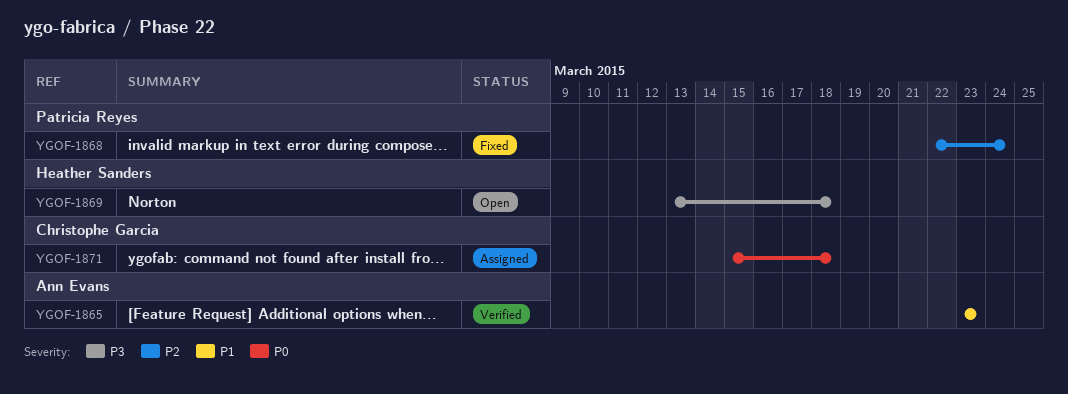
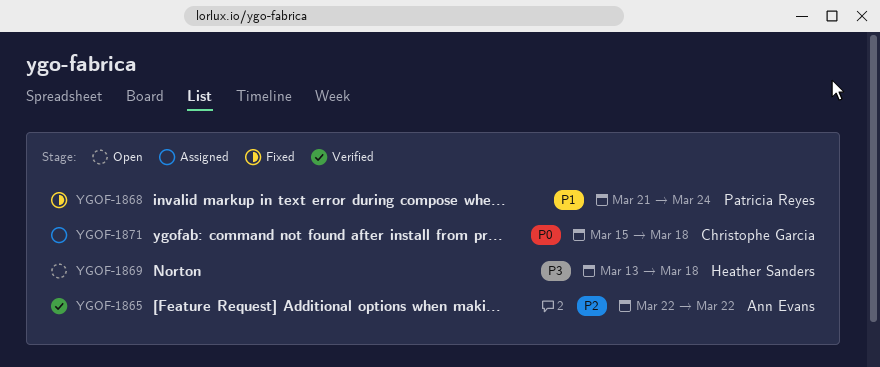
YGOF-1865, priority: P1 -> P2
YGOF-1865, start: Mar 23 -> Mar 22
YGOF-1865, due: Mar 23 -> Mar 22
YGOF-1868, priority: P2 -> P1
YGOF-1868, start: Mar 22 -> Mar 21

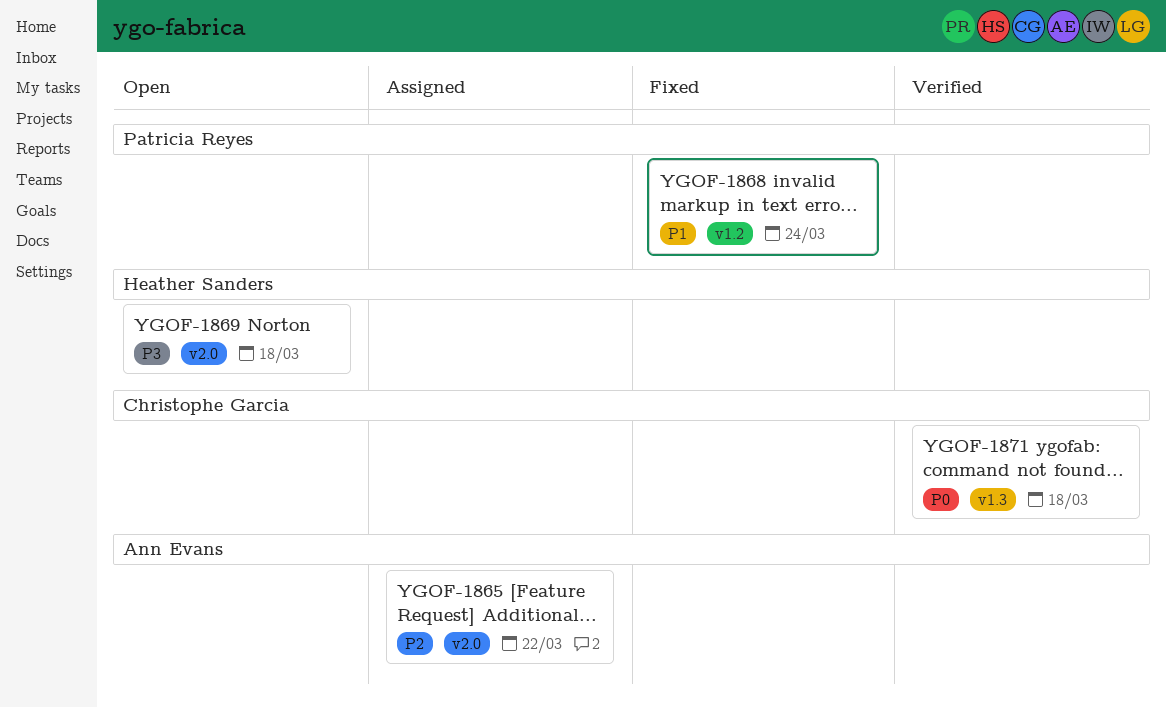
YGOF-1865, status: Verified -> Assigned
YGOF-1871, status: Assigned -> Verified

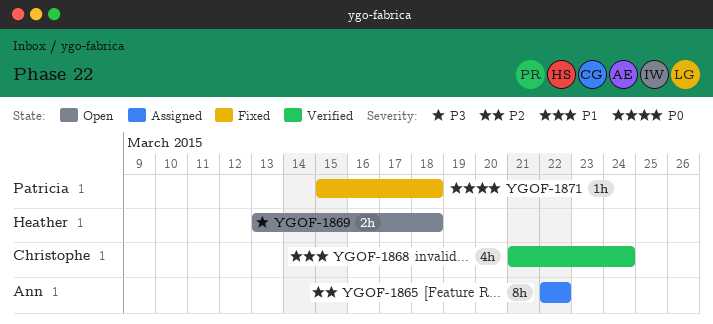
YGOF-1868, status: Fixed -> Verified
YGOF-1868, owner: Patricia Reyes -> Christophe Garcia
YGOF-1871, status: Verified -> Fixed
YGOF-1871, owner: Christophe Garcia -> Patricia Reyes

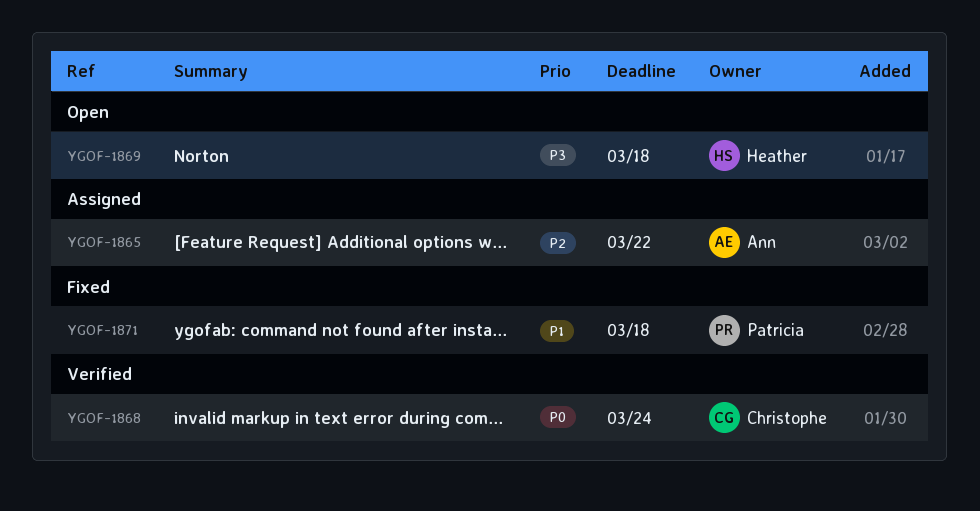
YGOF-1868, priority: P1 -> P0
YGOF-1871, priority: P0 -> P1

